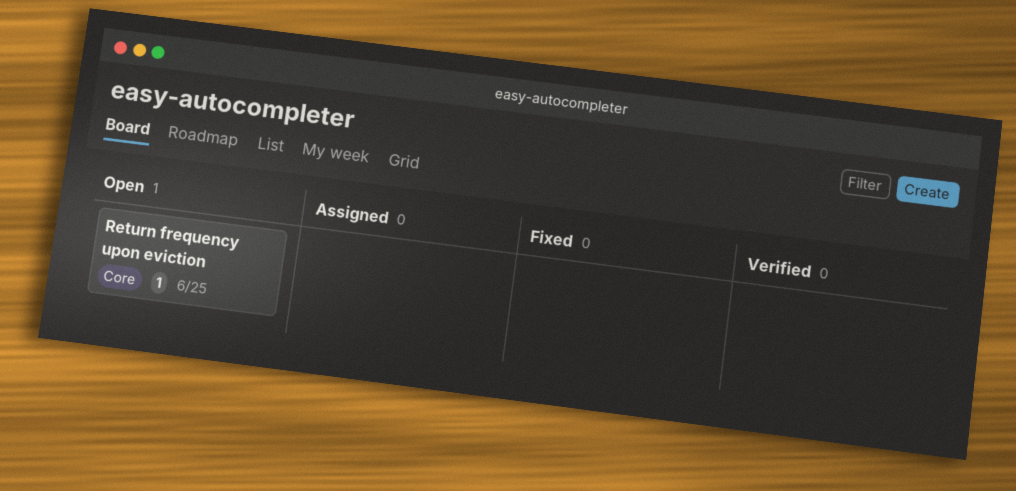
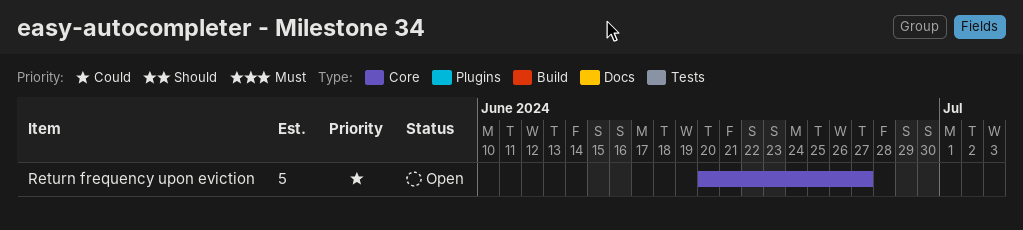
Return frequency upon eviction, estimate: 1 -> 5
Return frequency upon eviction, due: Jun 25 -> Jun 27

